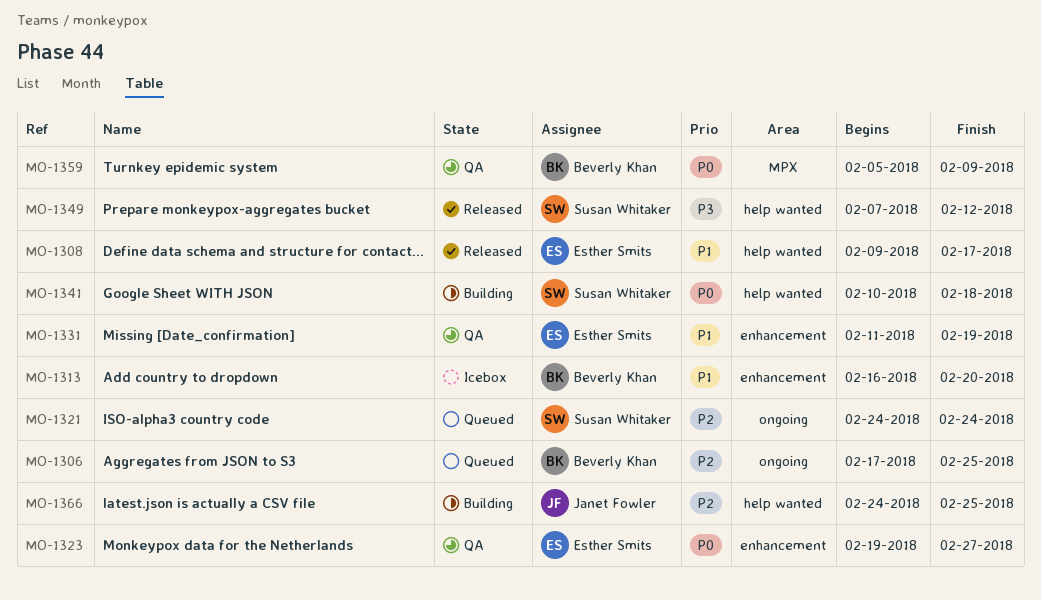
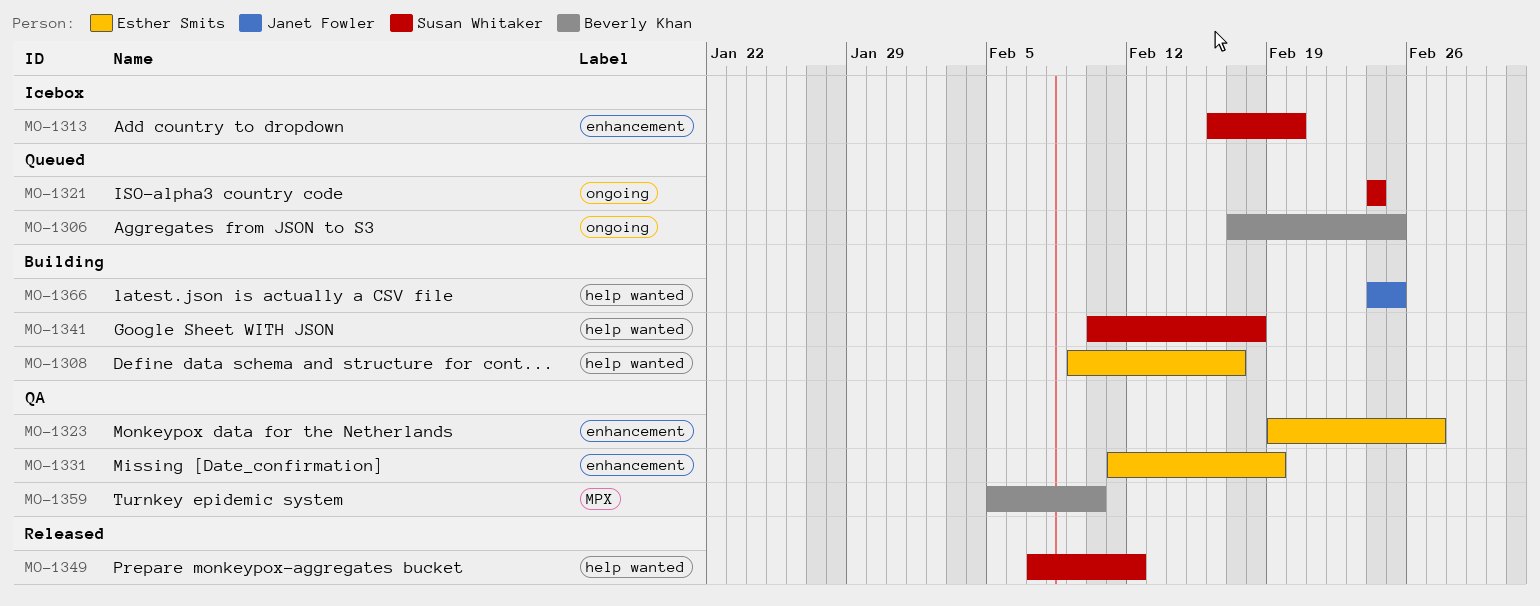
MO-1308, status: Released -> Building
MO-1313, owner: Beverly Khan -> Susan Whitaker
MO-1359, due: Feb 9 -> Feb 10

